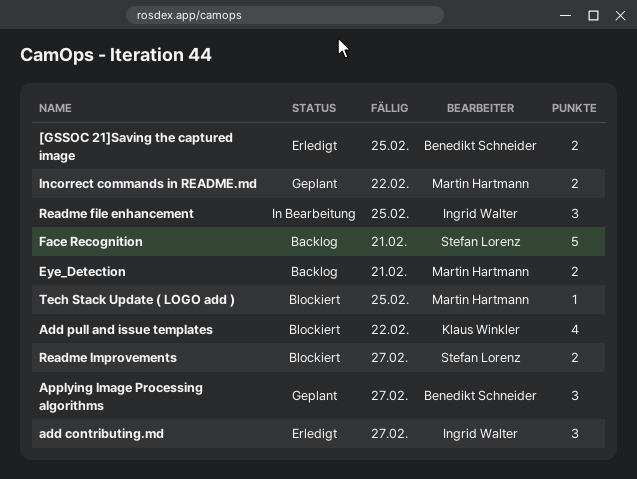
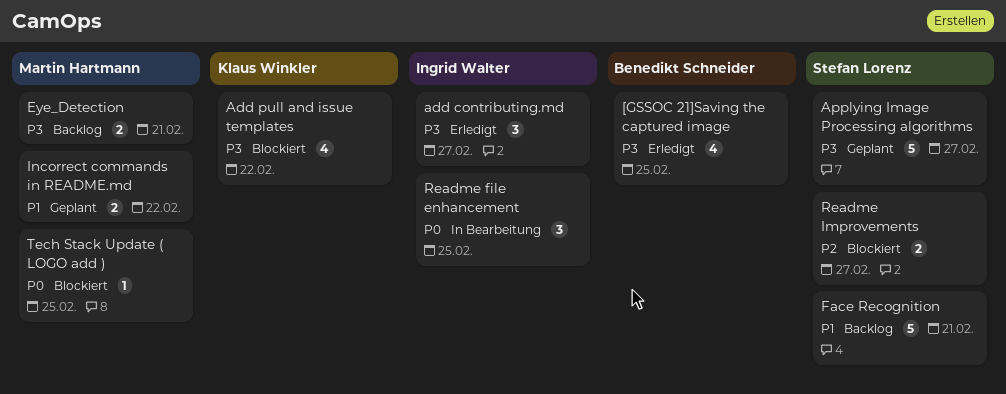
[GSSOC 21]Saving the captured image, estimate: 2 -> 4
Applying Image Processing algorithms, owner: Benedikt Schneider -> Stefan Lorenz
Applying Image Processing algorithms, estimate: 3 -> 5

